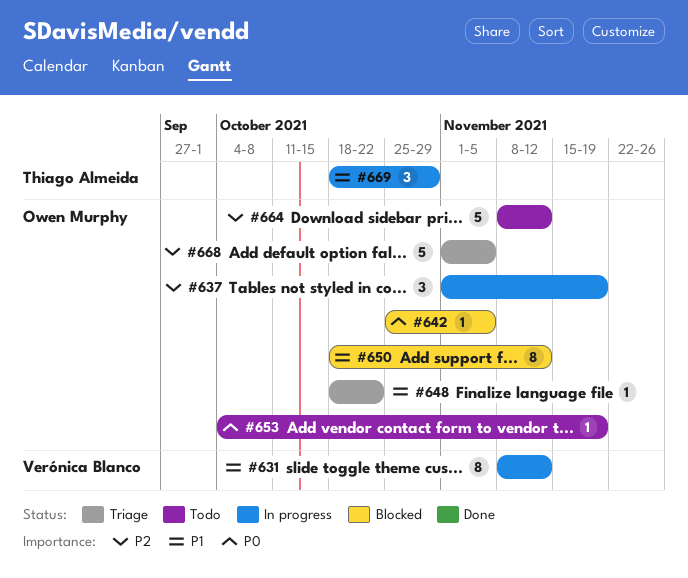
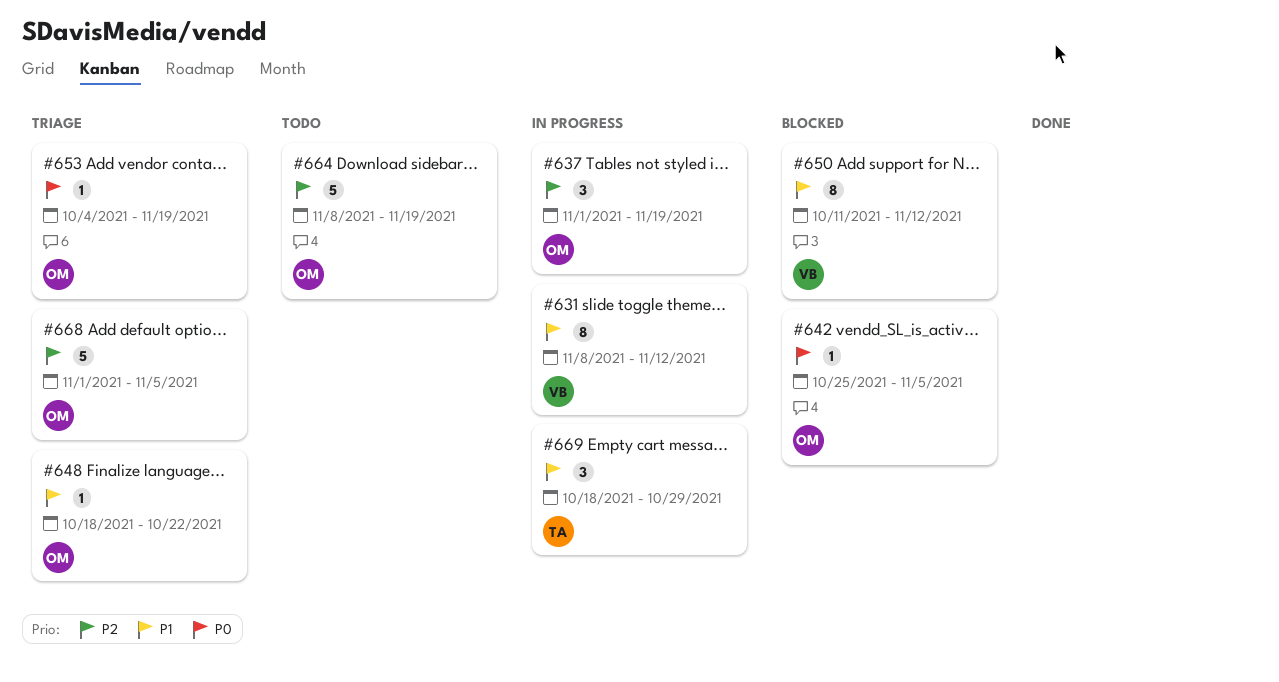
#650, owner: Owen Murphy -> Verónica Blanco
#650, start: Oct 18 -> Oct 11
#653, status: Todo -> Triage
#664, due: Nov 12 -> Nov 19

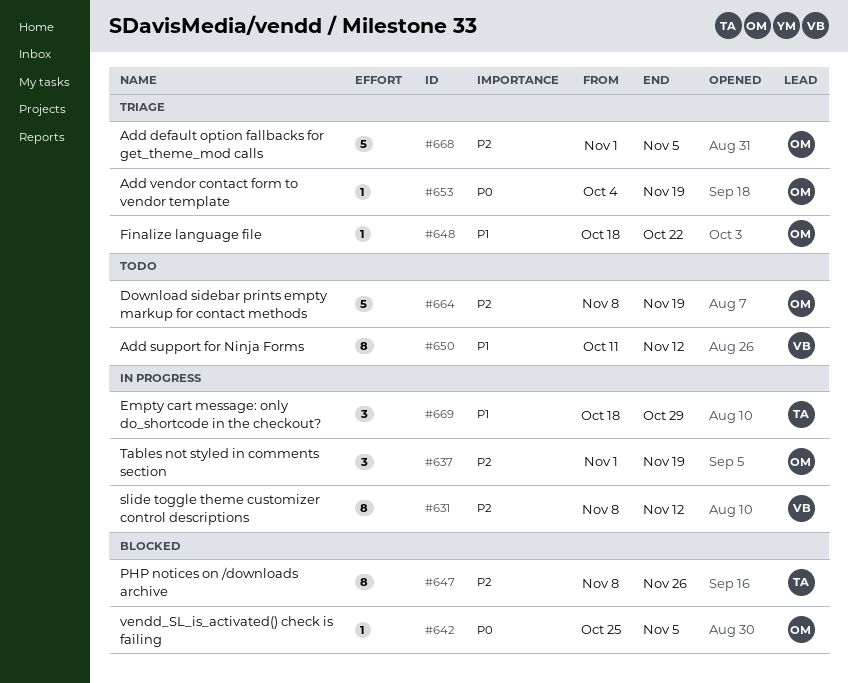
#631, priority: P1 -> P2
#647: none -> present
#650, status: Blocked -> Todo

